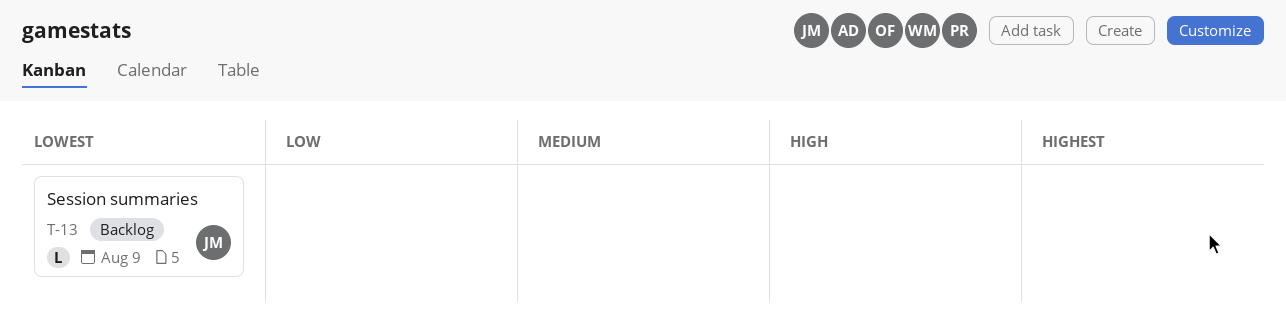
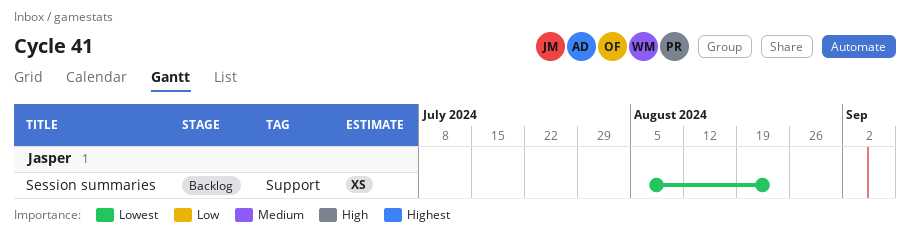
Session summaries, estimate: L -> XS
Session summaries, due: Aug 9 -> Aug 23

